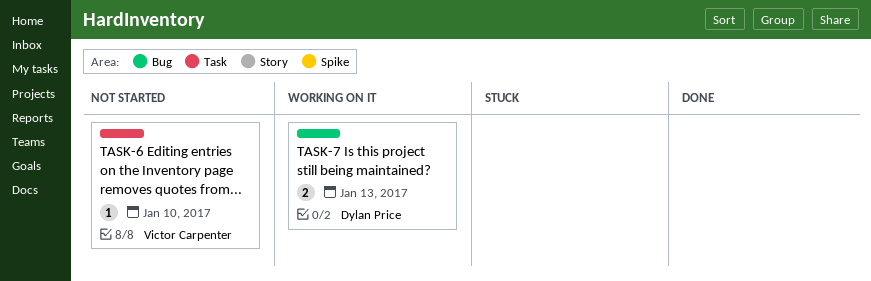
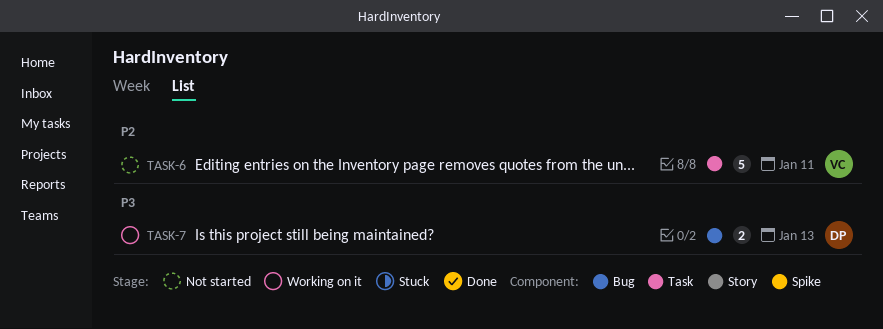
TASK-6, estimate: 1 -> 5
TASK-6, due: Jan 10 -> Jan 11

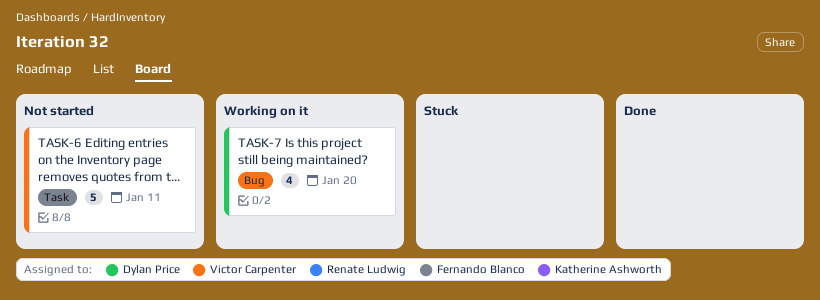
TASK-7, estimate: 2 -> 4
TASK-7, due: Jan 13 -> Jan 20

